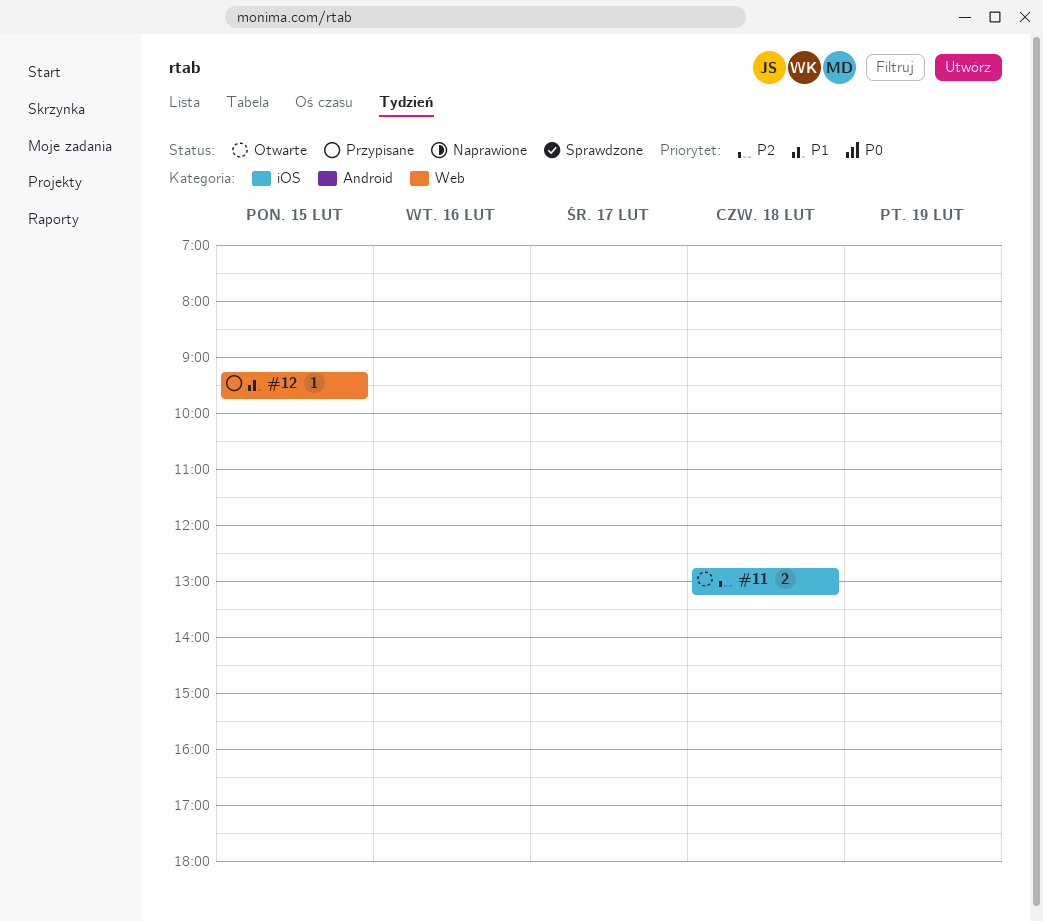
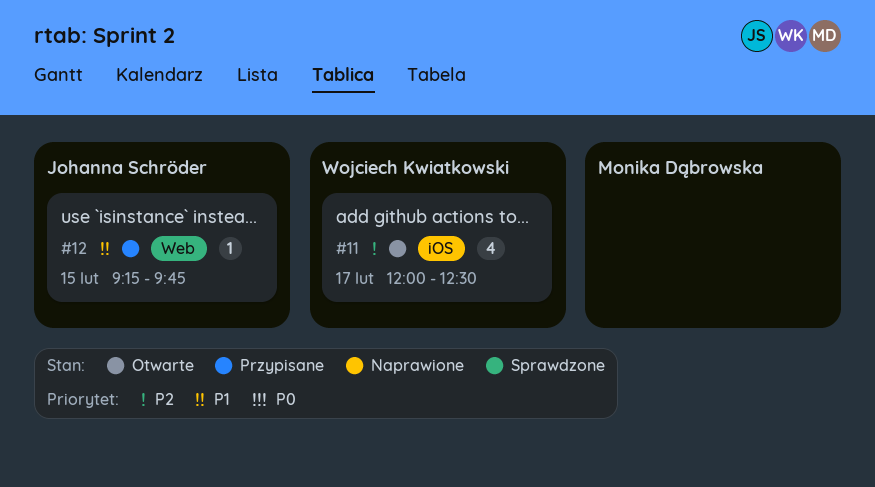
#11, estimate: 2 -> 4
#11, day: Feb 18 -> Feb 17
#11, begins: 12:45 -> 12:00
#11, ends: 13:15 -> 12:30

